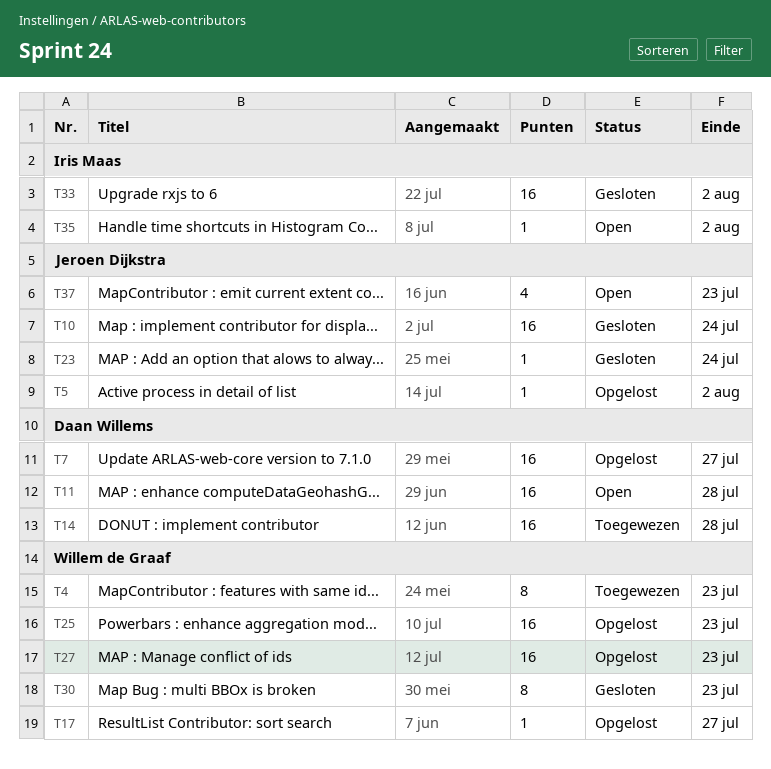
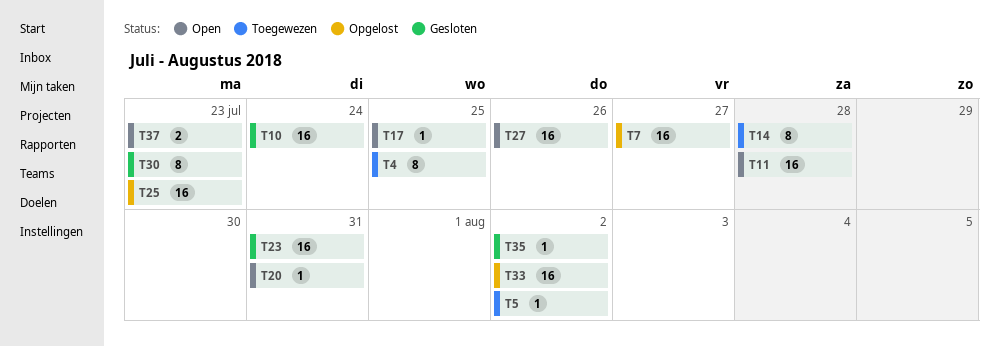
T4, due: Jul 23 -> Jul 25
T5, status: Opgelost -> Toegewezen
T14, estimate: 16 -> 8
T17, status: Opgelost -> Open
T17, due: Jul 27 -> Jul 25
T20: none -> present
T23, estimate: 1 -> 16
T23, due: Jul 24 -> Jul 31
T27, status: Opgelost -> Open
T27, due: Jul 23 -> Jul 26
T33, status: Gesloten -> Opgelost
T35, status: Open -> Gesloten
T37, estimate: 4 -> 2

